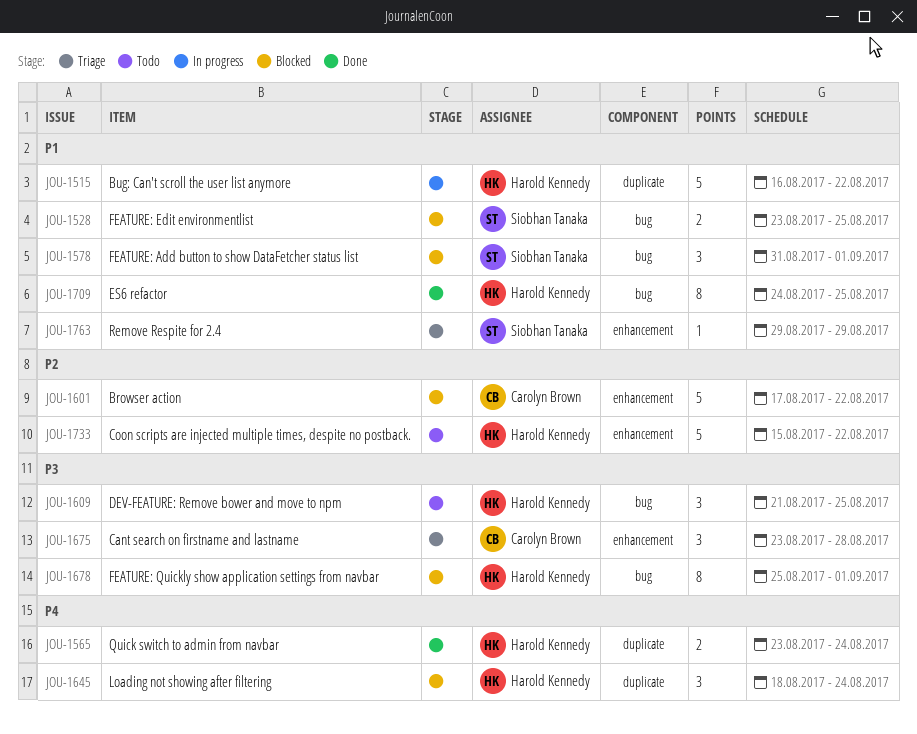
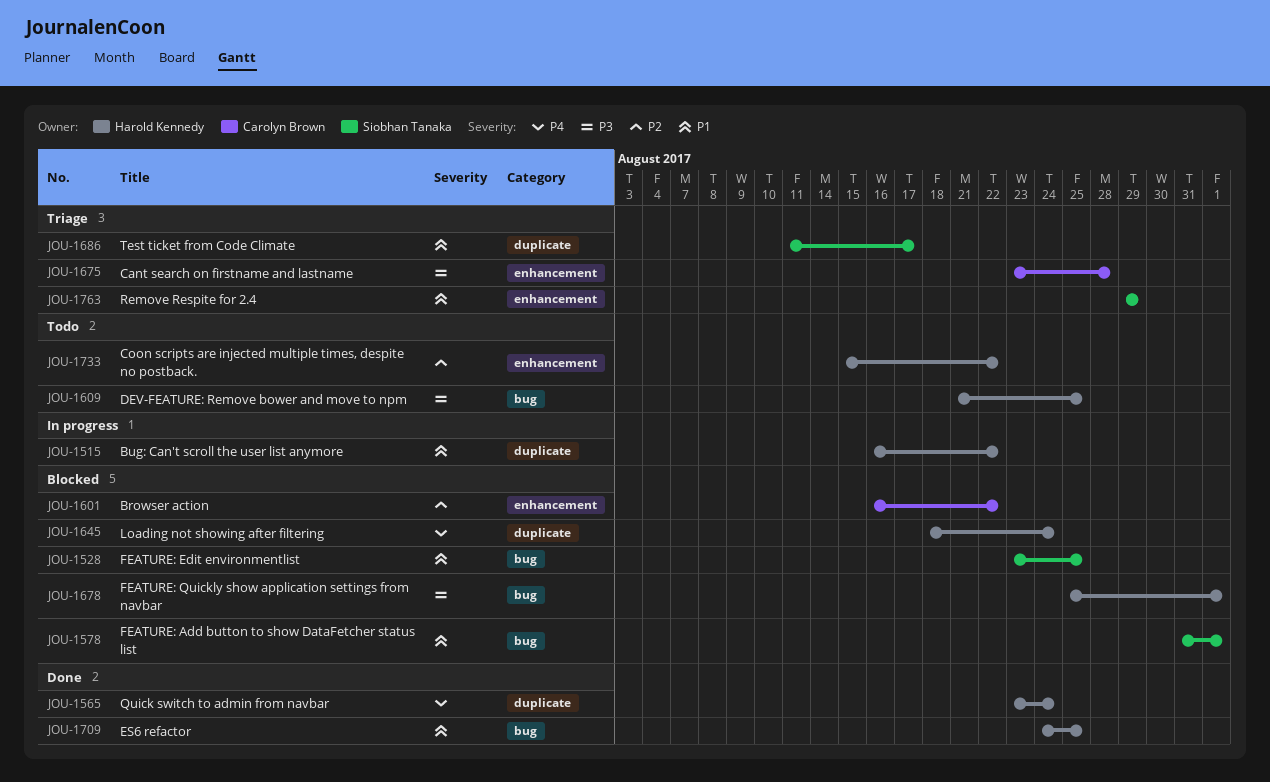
JOU-1601, start: Aug 17 -> Aug 16
JOU-1686: none -> present

